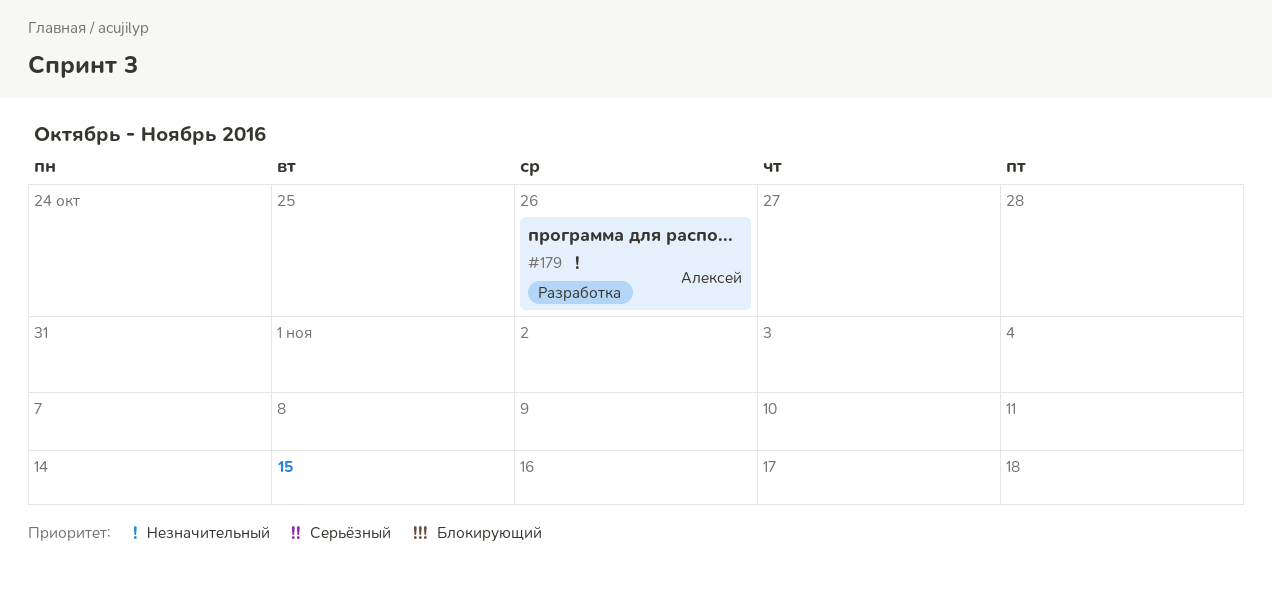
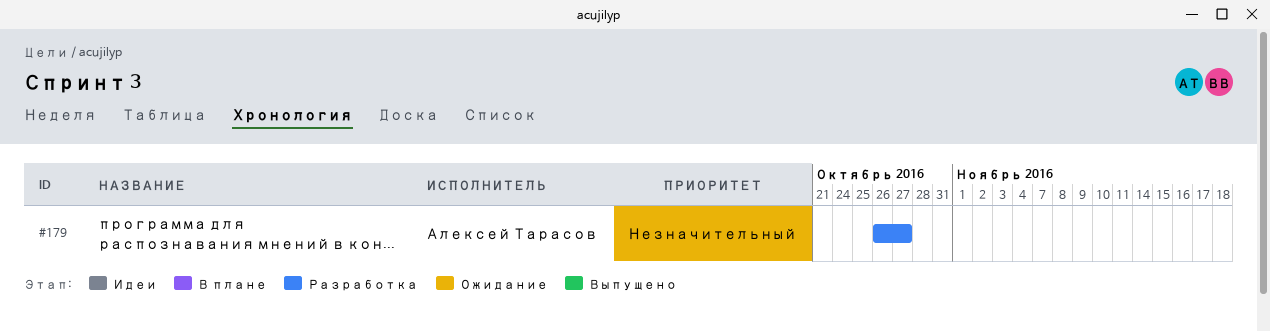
#179, due: Oct 26 -> Oct 27

